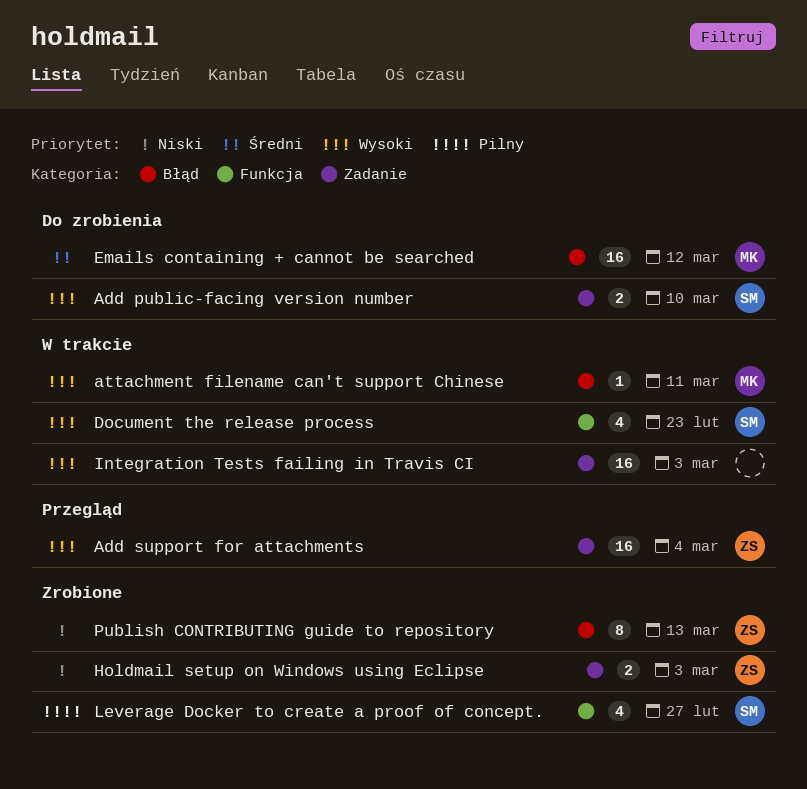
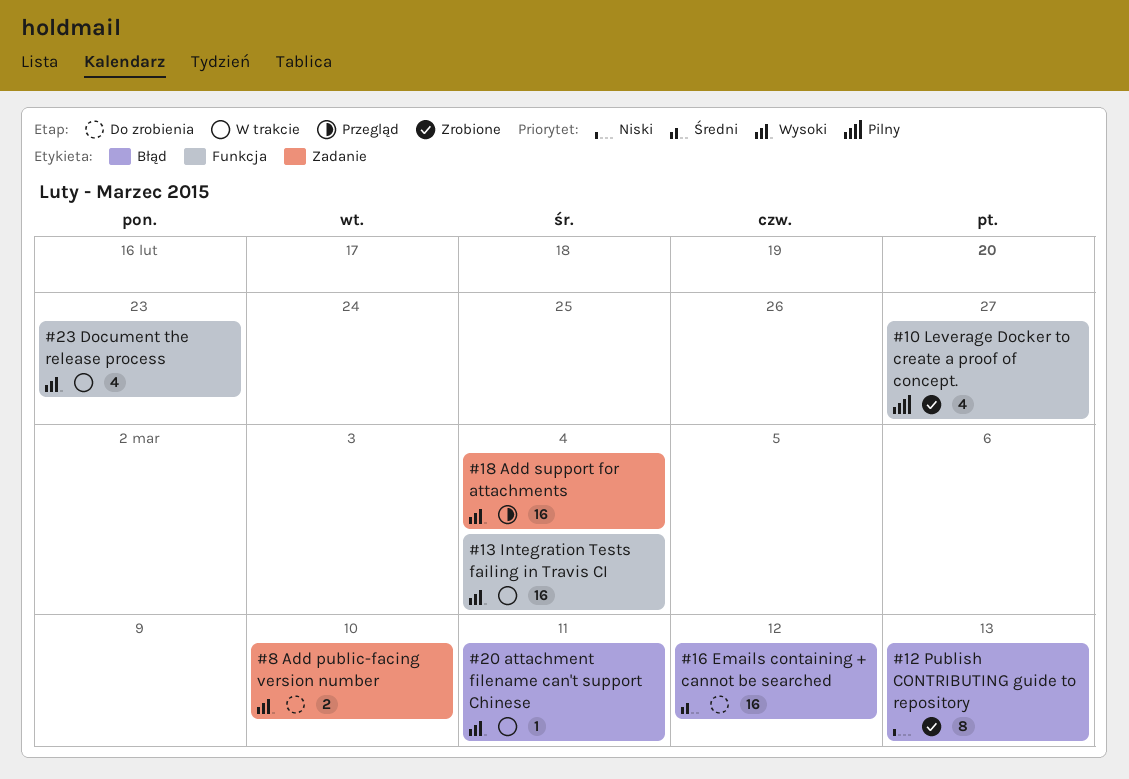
Holdmail setup on Windows using Eclipse: present -> none
Integration Tests failing in Travis CI, label: Zadanie -> Funkcja
Integration Tests failing in Travis CI, due: Mar 3 -> Mar 4

